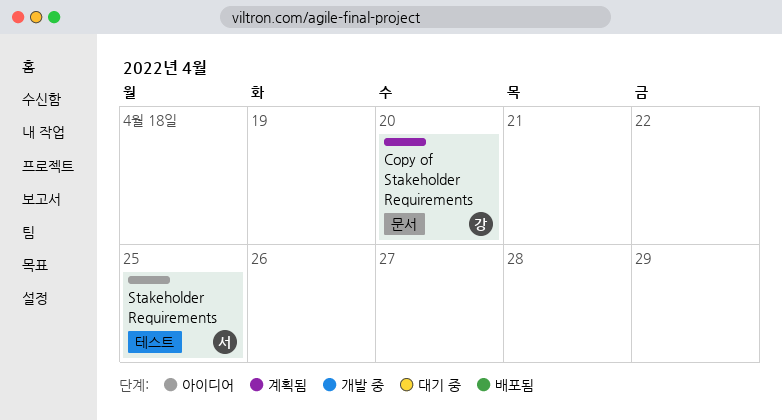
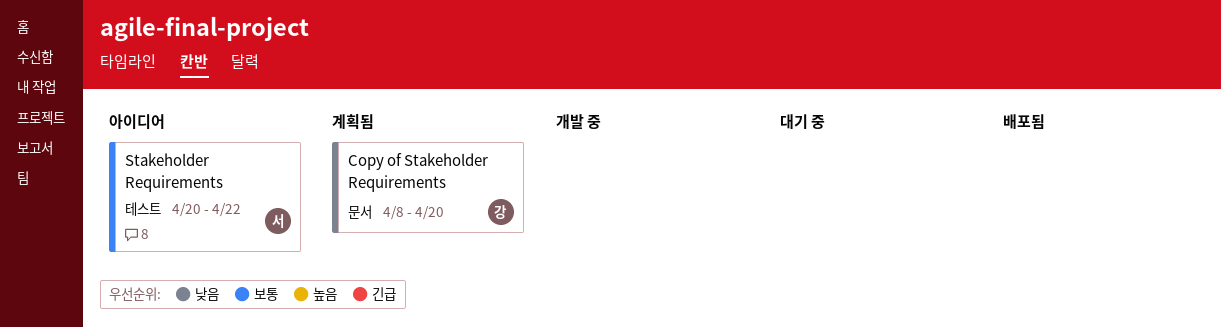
Stakeholder Requirements, due: Apr 25 -> Apr 22

